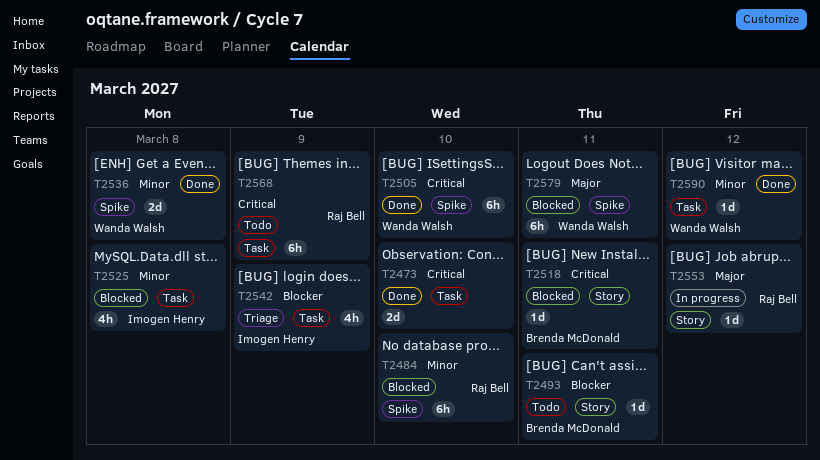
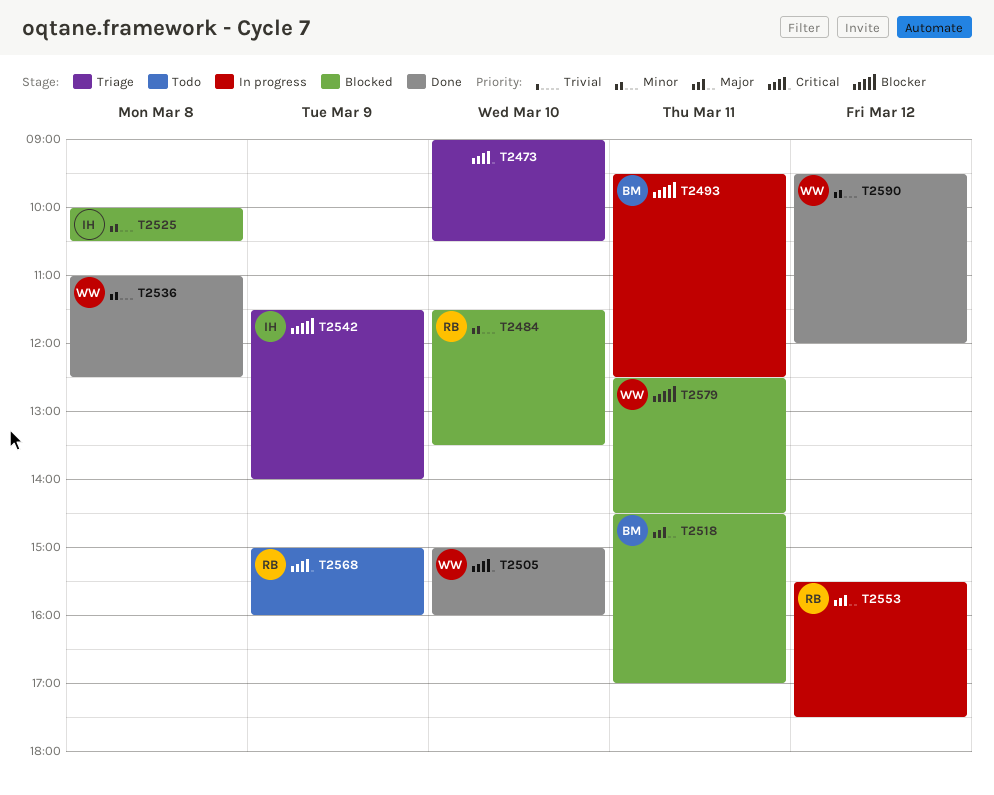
T2473, status: Done -> Triage
T2493, status: Todo -> In progress
T2518, priority: Critical -> Major
T2579, priority: Major -> Blocker

